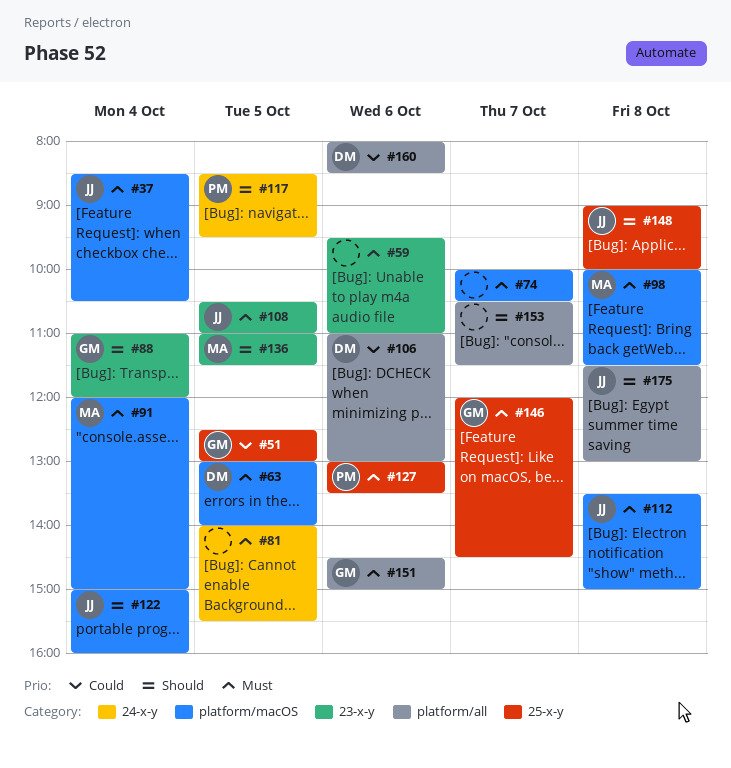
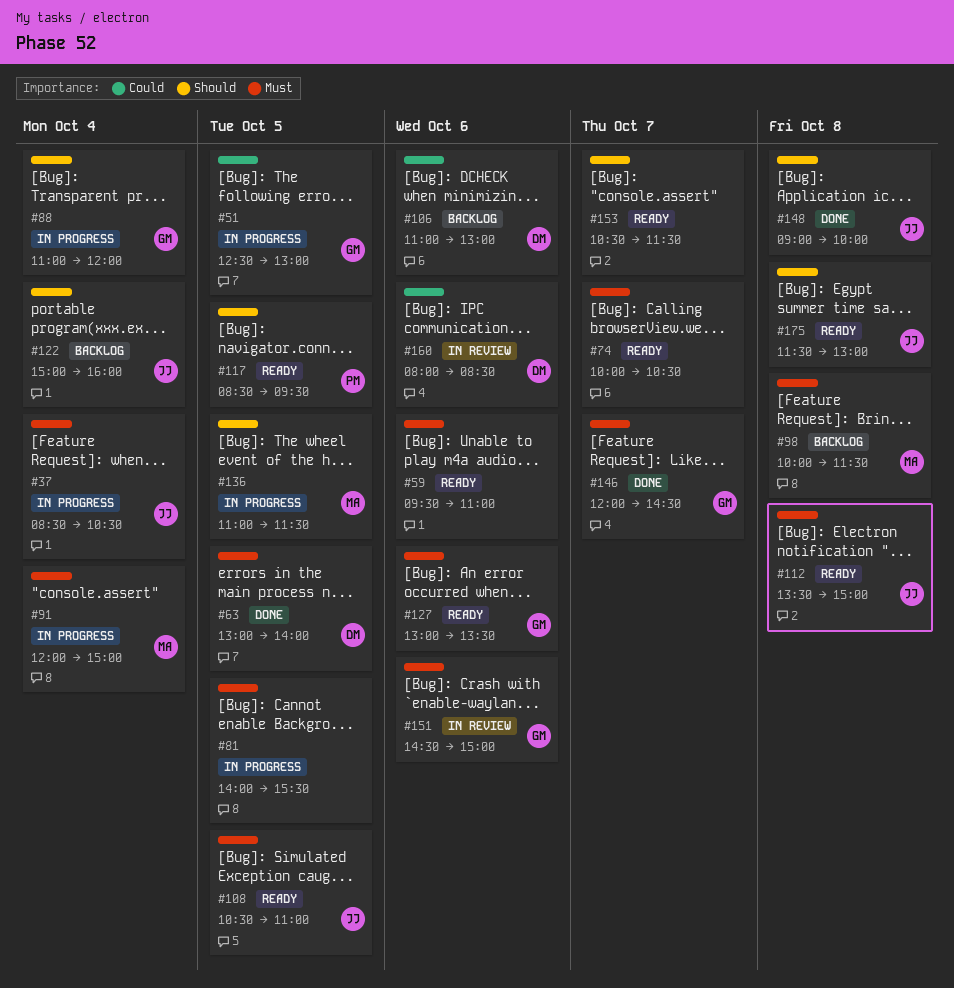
#127, owner: PM -> GM

